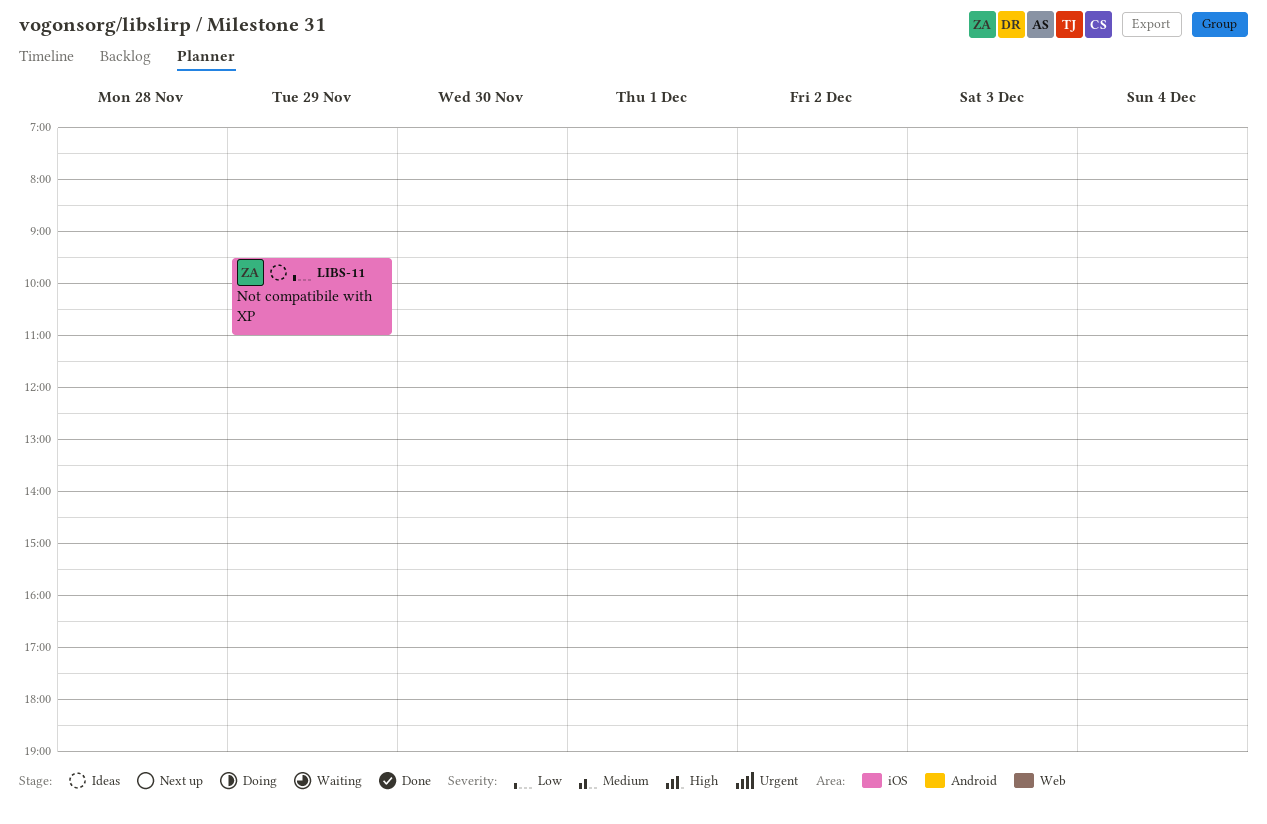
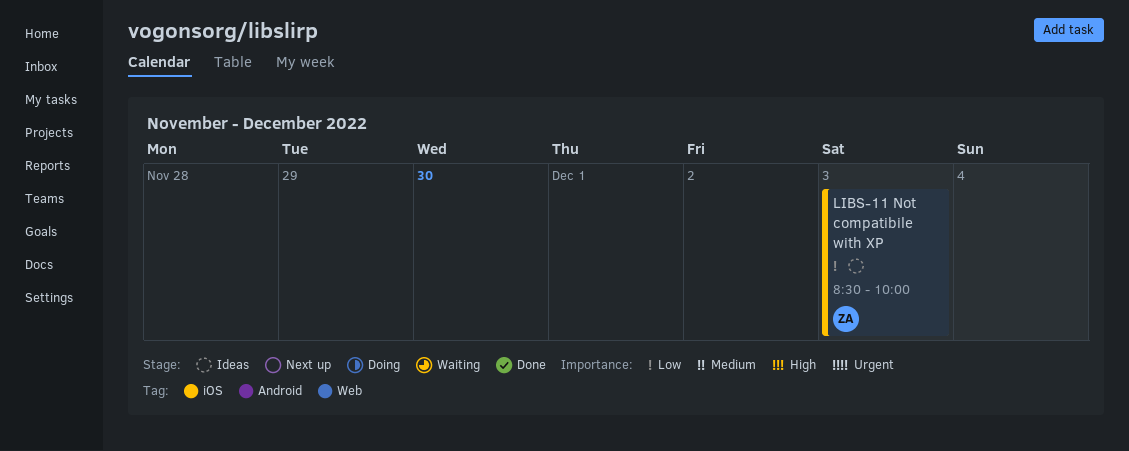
LIBS-11, day: Nov 29 -> Dec 3
LIBS-11, begins: 09:30 -> 08:30
LIBS-11, ends: 11:00 -> 10:00

